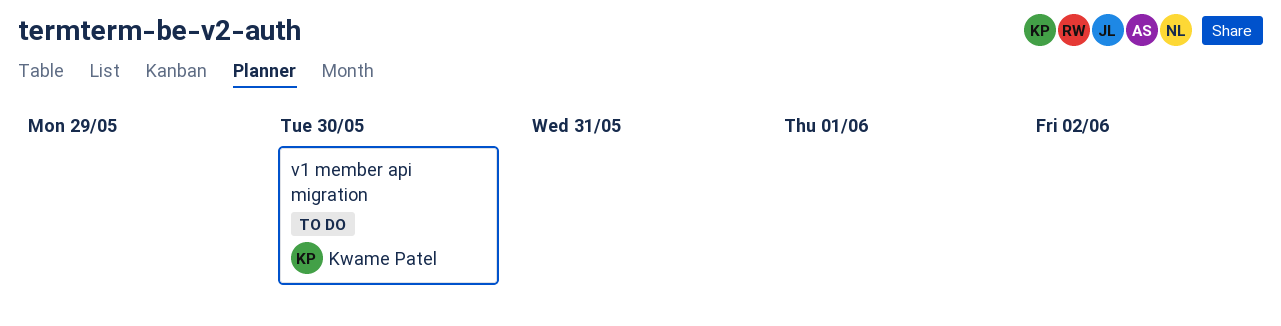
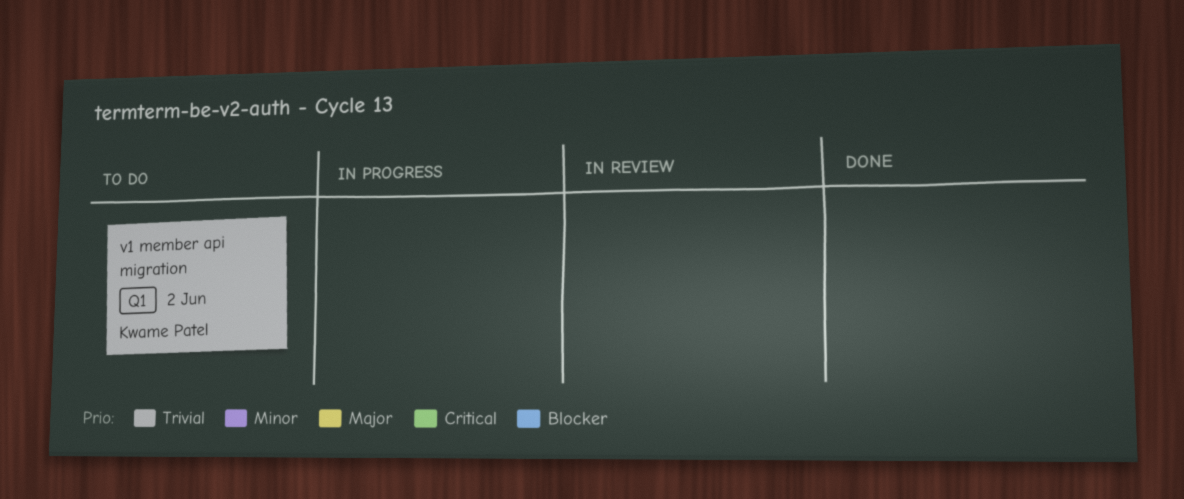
v1 member api migration, due: May 30 -> Jun 2

